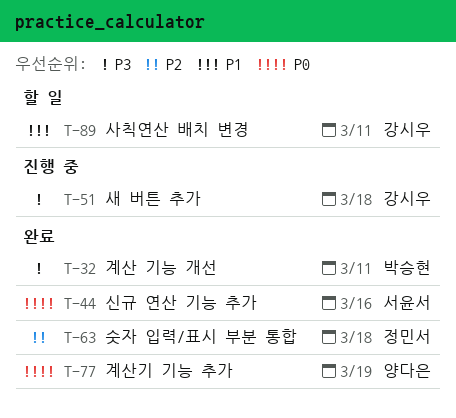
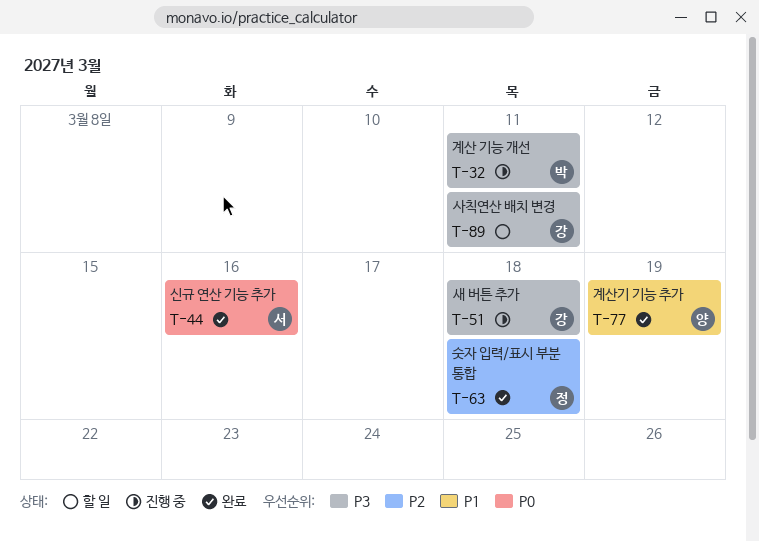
T-32, status: 완료 -> 진행 중
T-77, priority: P0 -> P1
T-89, priority: P1 -> P3

